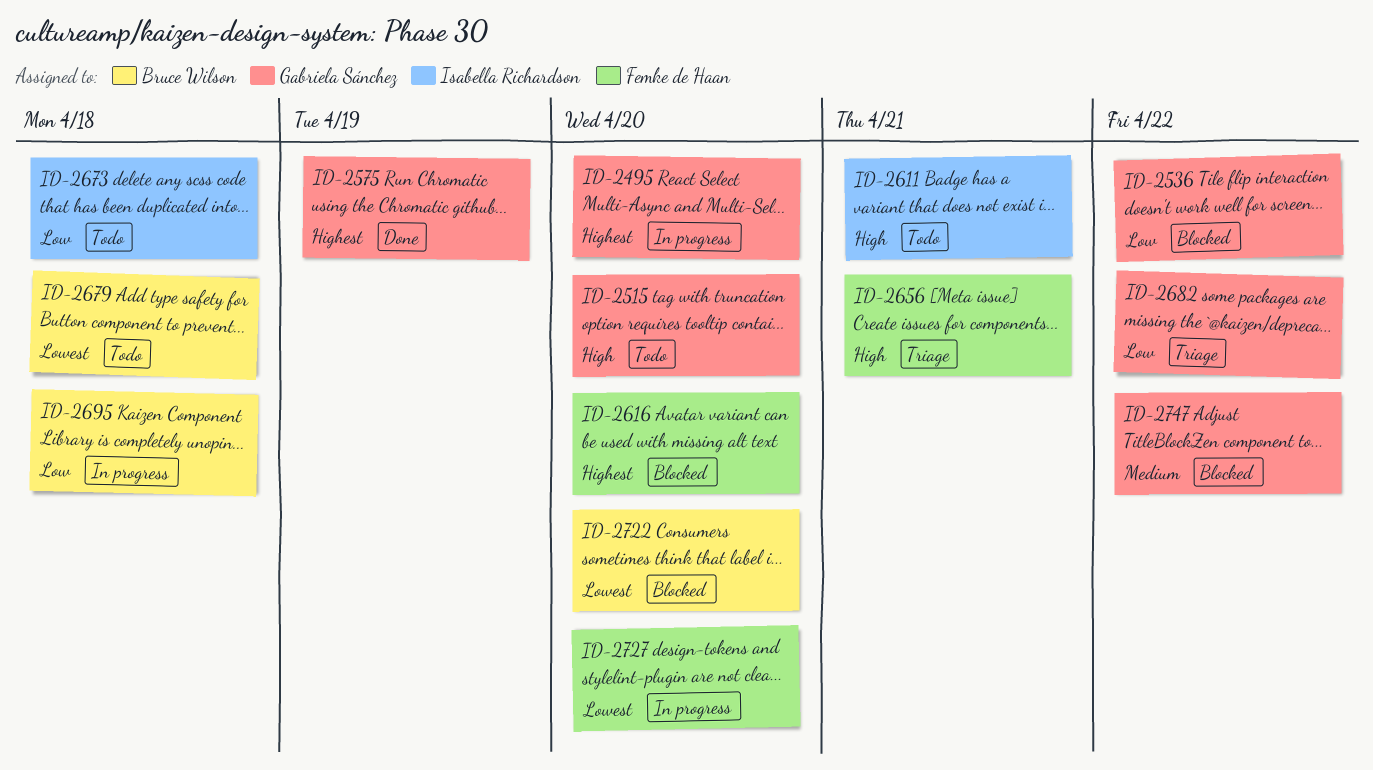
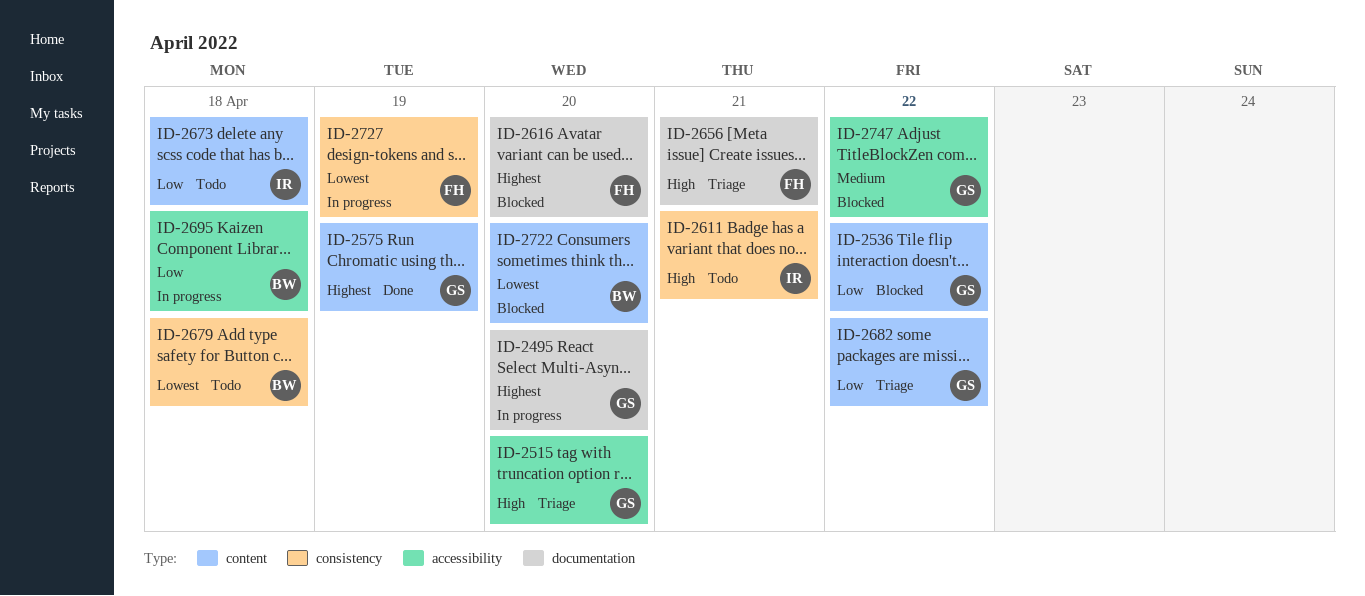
ID-2515, status: Todo -> Triage
ID-2727, due: Apr 20 -> Apr 19

